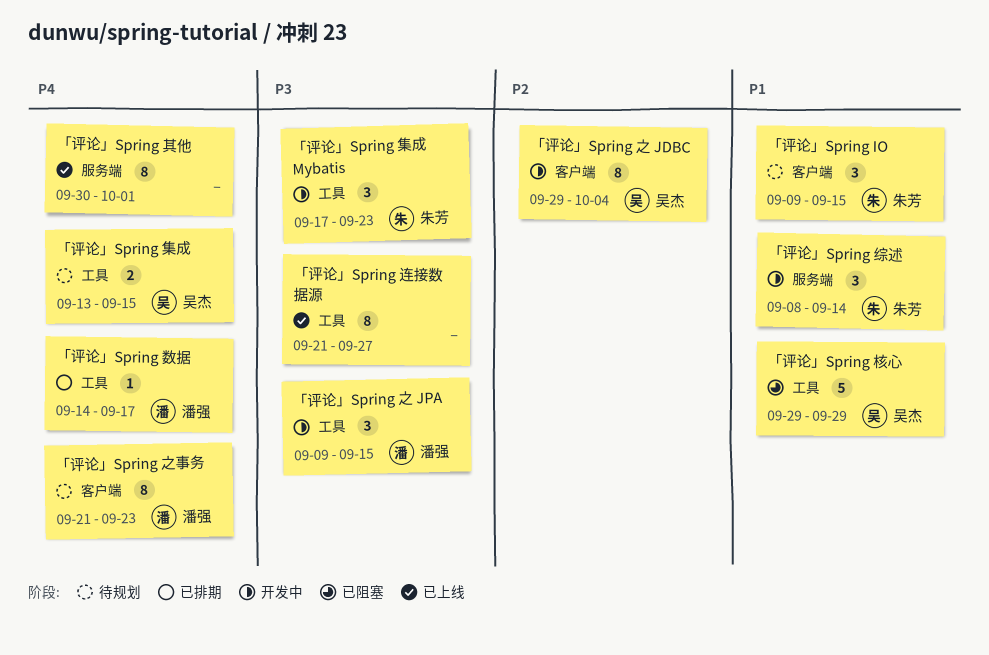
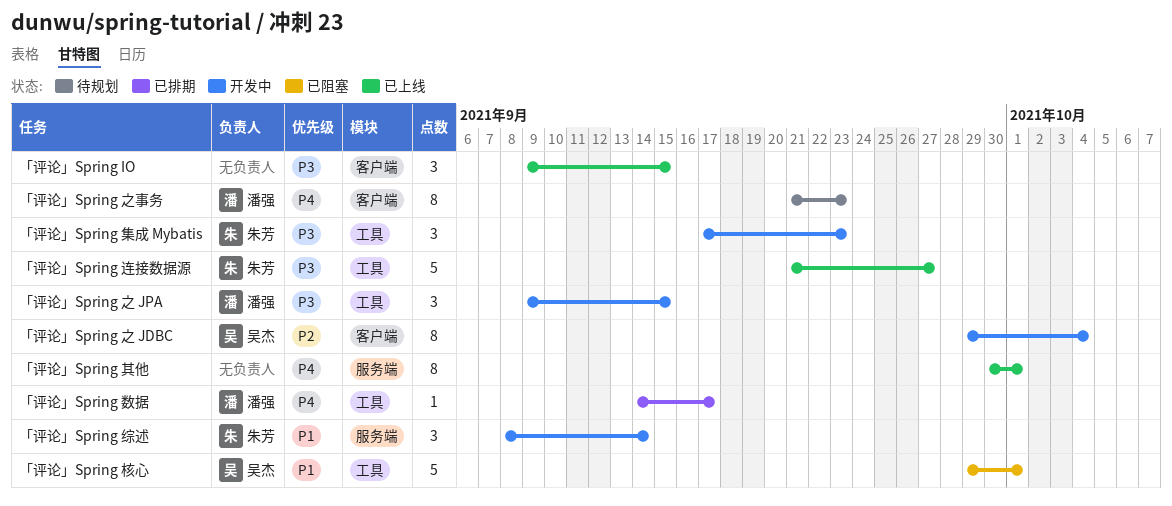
「评论」Spring IO, status: 待规划 -> 已上线
「评论」Spring IO, owner: 朱芳 -> none
「评论」Spring IO, priority: P1 -> P3
「评论」Spring 核心, due: Sep 29 -> Oct 1
「评论」Spring 连接数据源, owner: none -> 朱芳
「评论」Spring 连接数据源, estimate: 8 -> 5
「评论」Spring 集成: present -> none

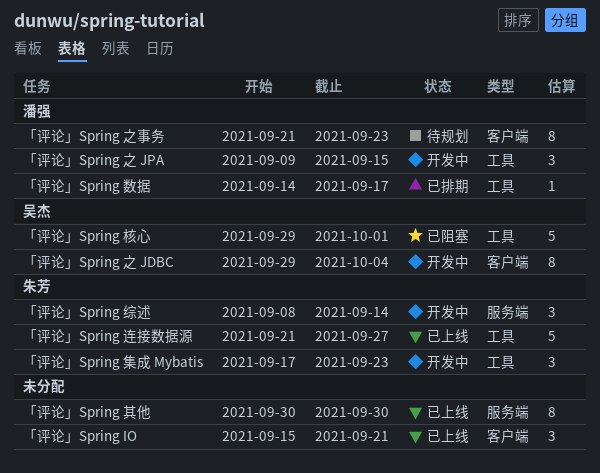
「评论」Spring IO, start: Sep 9 -> Sep 15
「评论」Spring IO, due: Sep 15 -> Sep 21
「评论」Spring 其他, due: Oct 1 -> Sep 30

